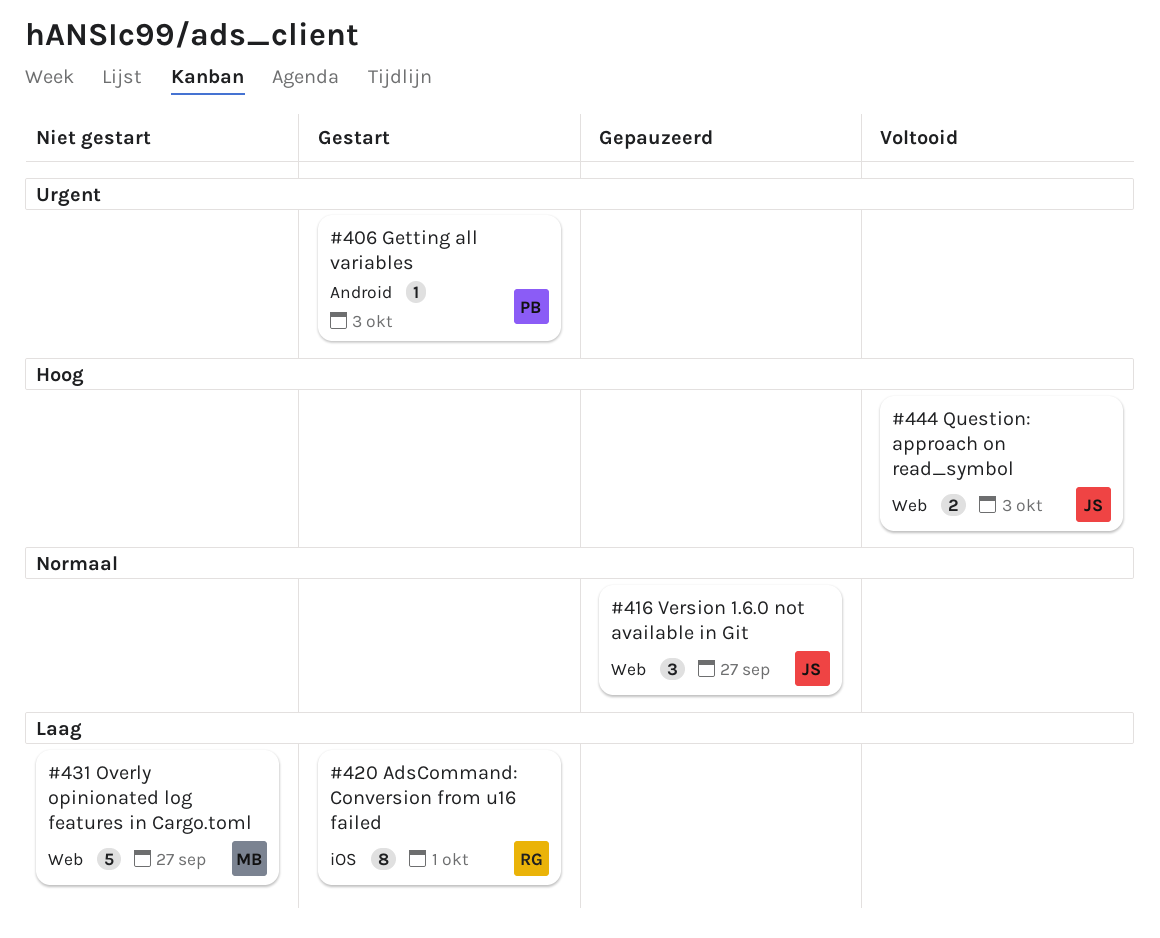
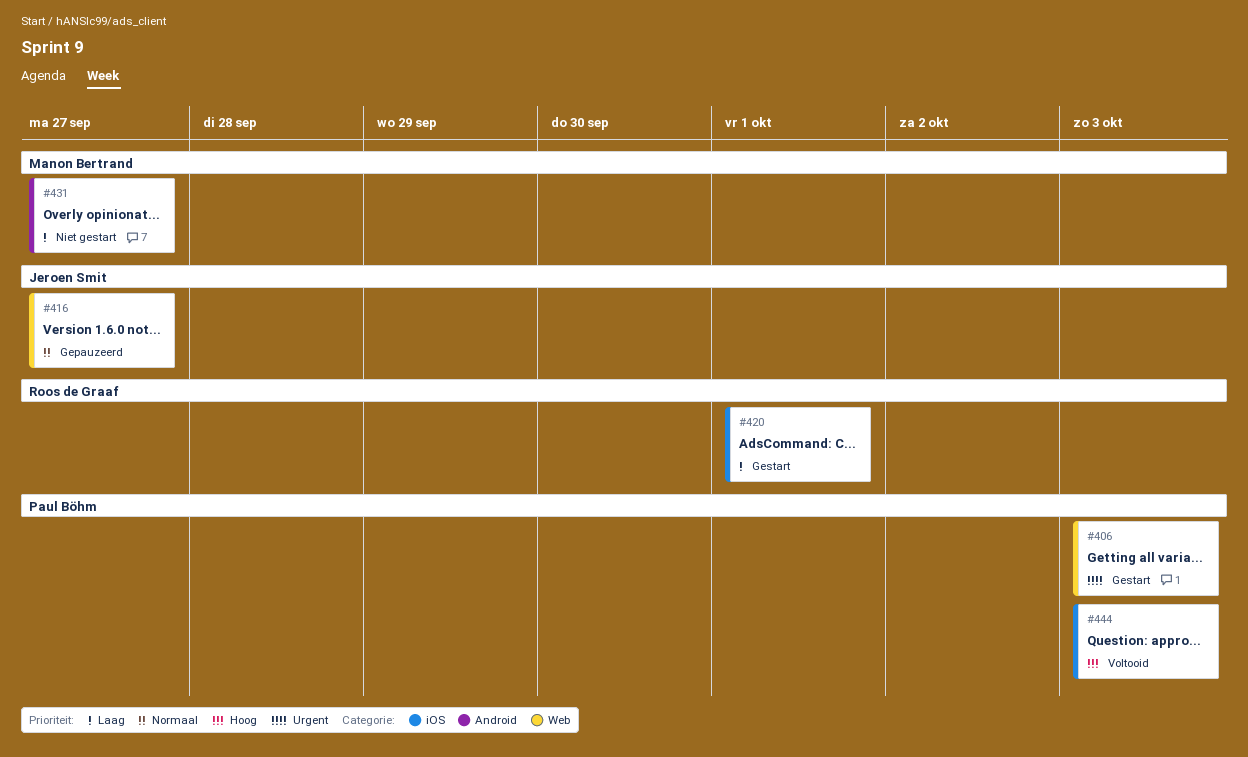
#406, label: Android -> Web
#431, label: Web -> Android
#444, owner: Jeroen Smit -> Paul Böhm
#444, label: Web -> iOS

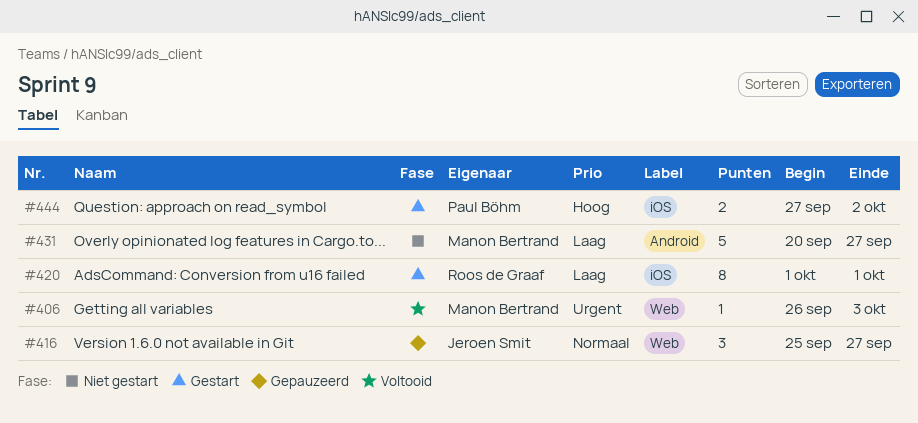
#406, status: Gestart -> Voltooid
#406, owner: Paul Böhm -> Manon Bertrand
#444, status: Voltooid -> Gestart
#444, due: Oct 3 -> Oct 2

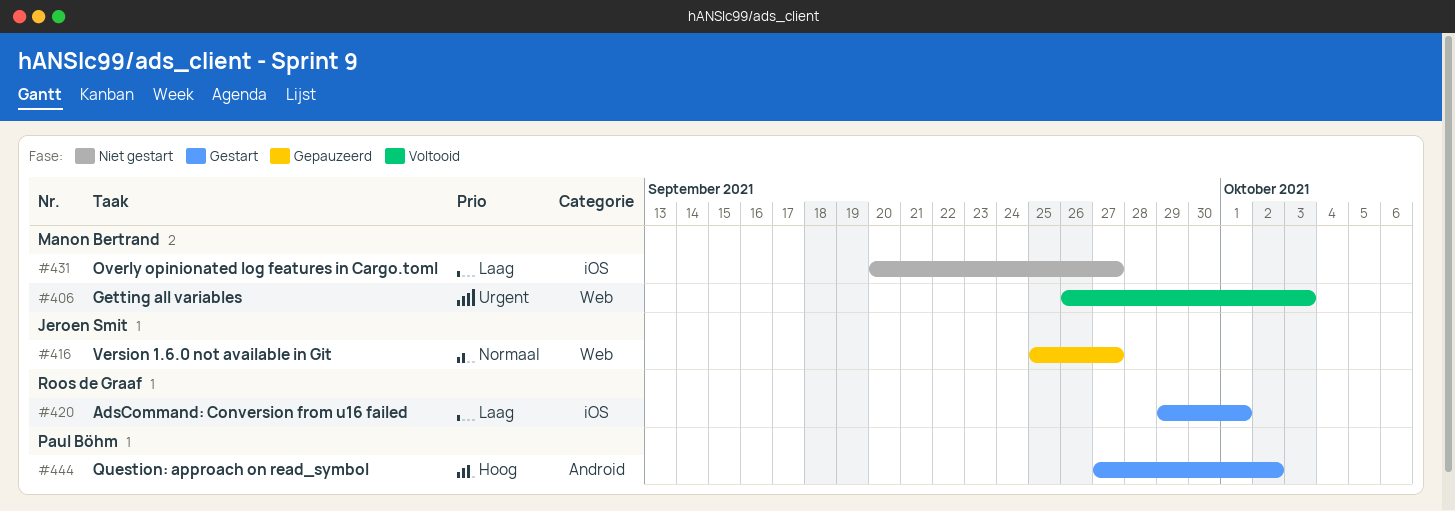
#420, start: Oct 1 -> Sep 29
#431, label: Android -> iOS
#444, label: iOS -> Android

